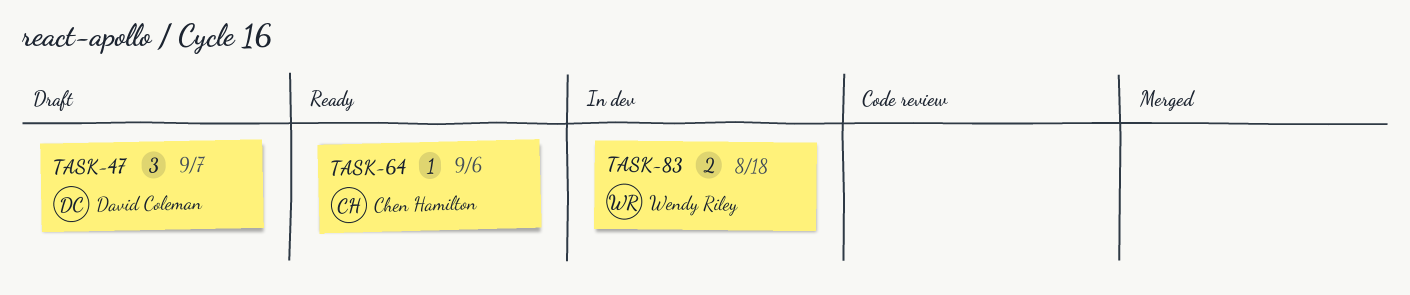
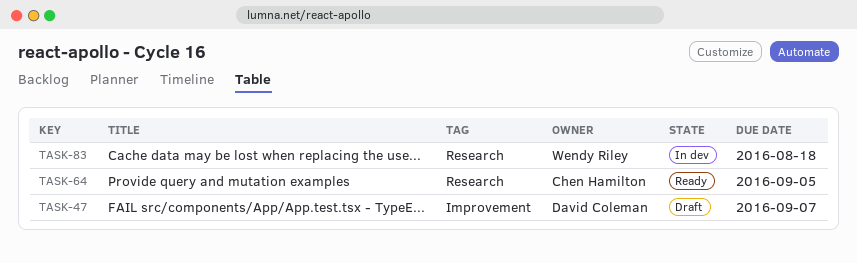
TASK-64, due: Sep 6 -> Sep 5

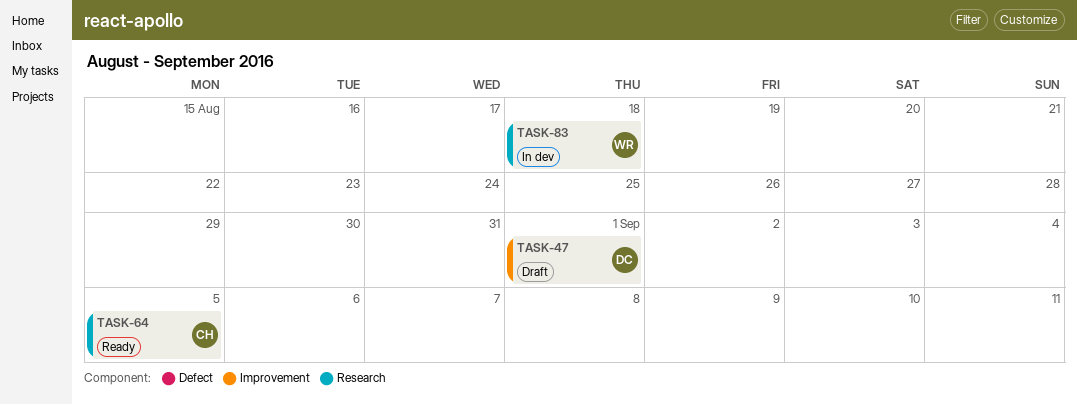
TASK-47, due: Sep 7 -> Sep 1

